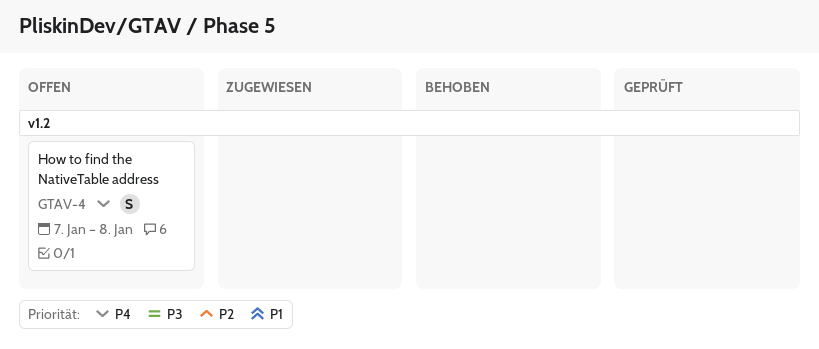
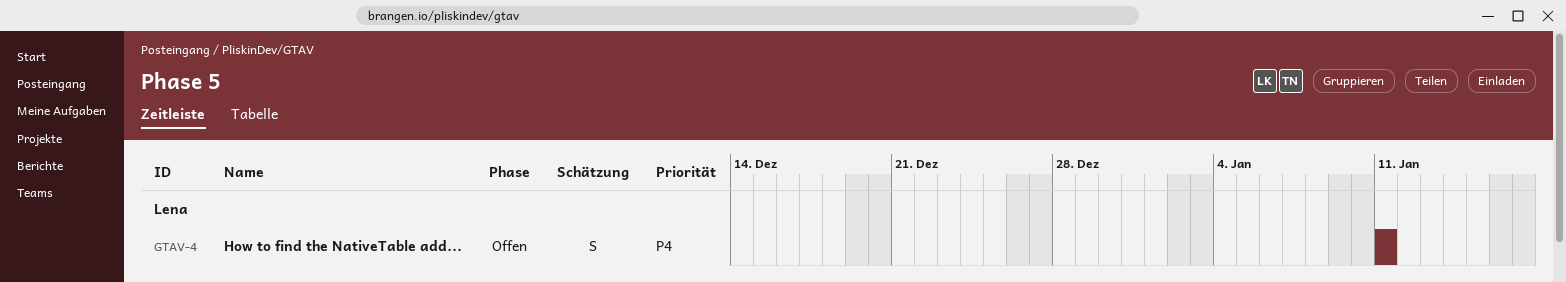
GTAV-4, start: Jan 7 -> Jan 11
GTAV-4, due: Jan 8 -> Jan 11

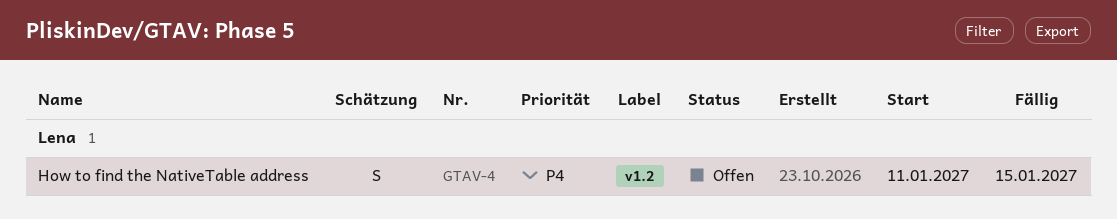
GTAV-4, due: Jan 11 -> Jan 15

